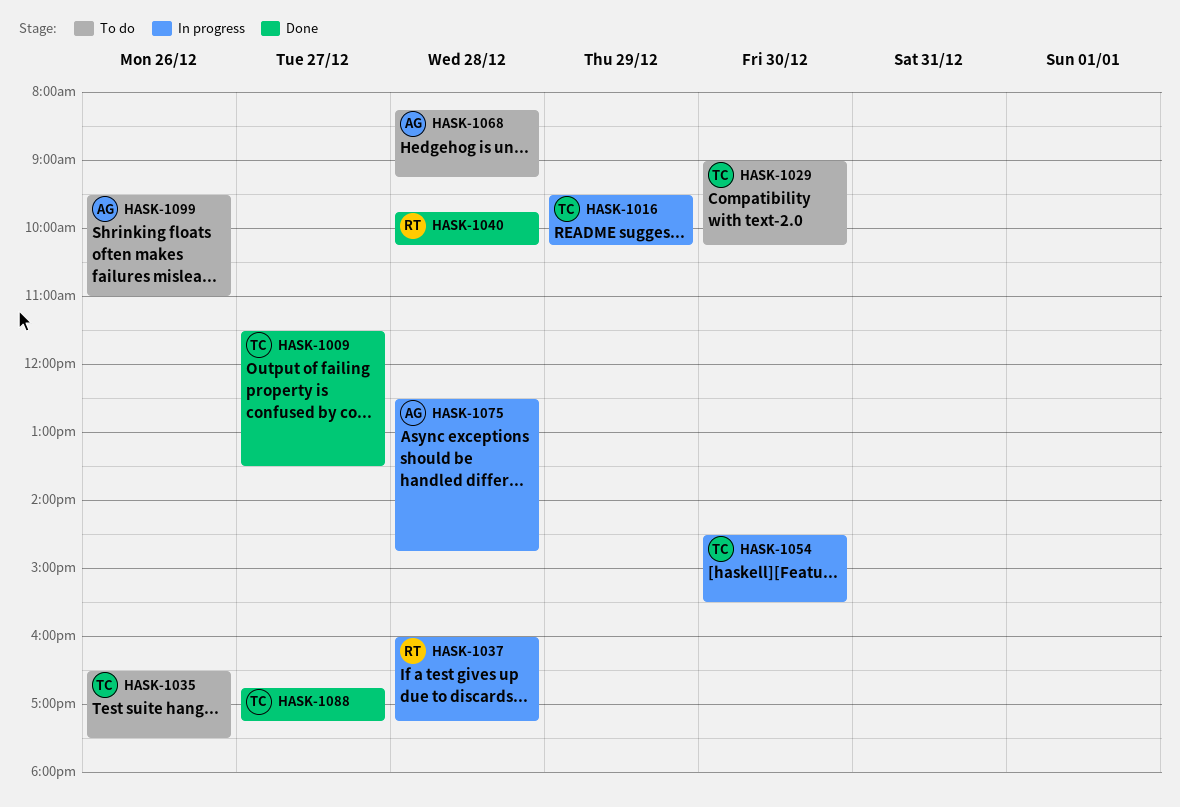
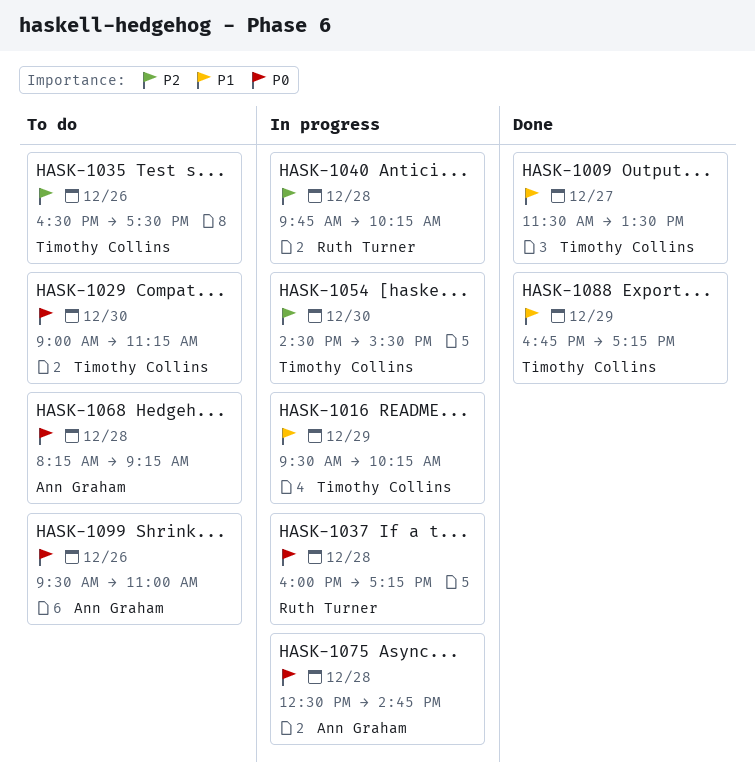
HASK-1029, ends: 10:15 -> 11:15
HASK-1040, status: Done -> In progress
HASK-1088, day: Dec 27 -> Dec 29

